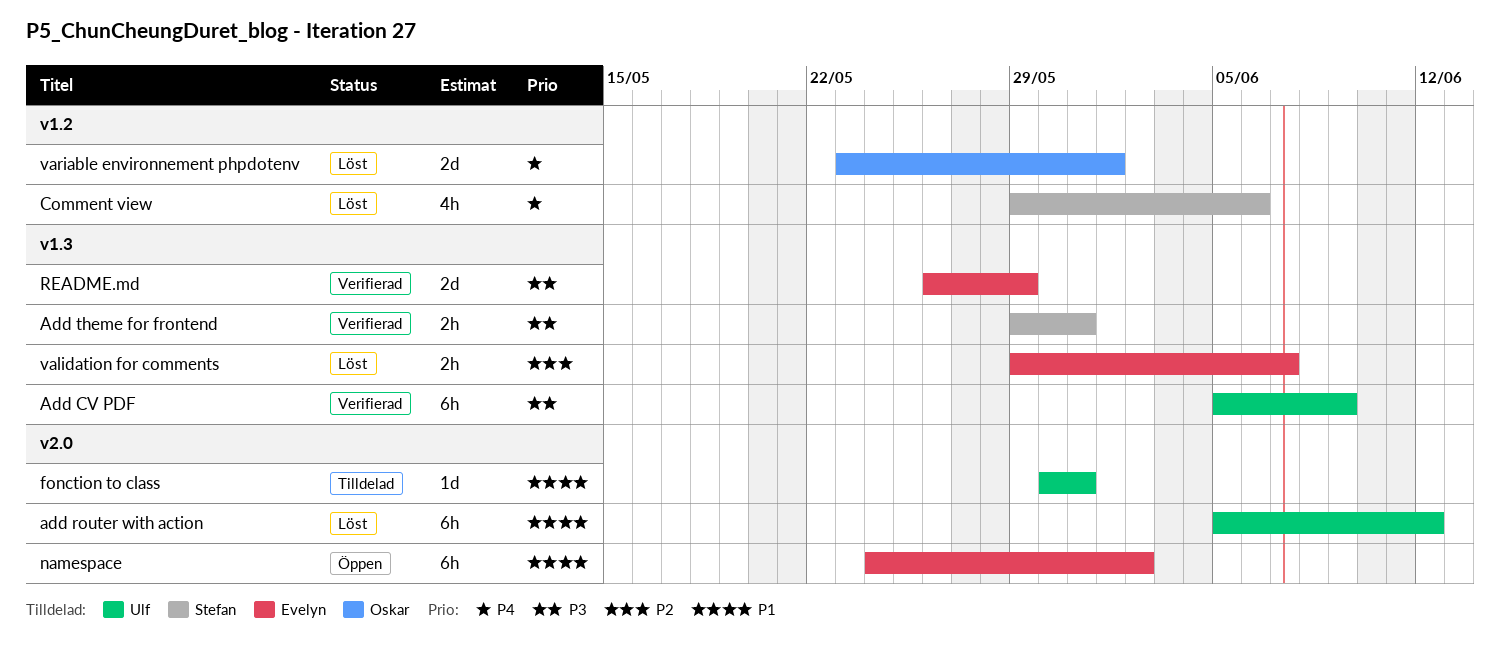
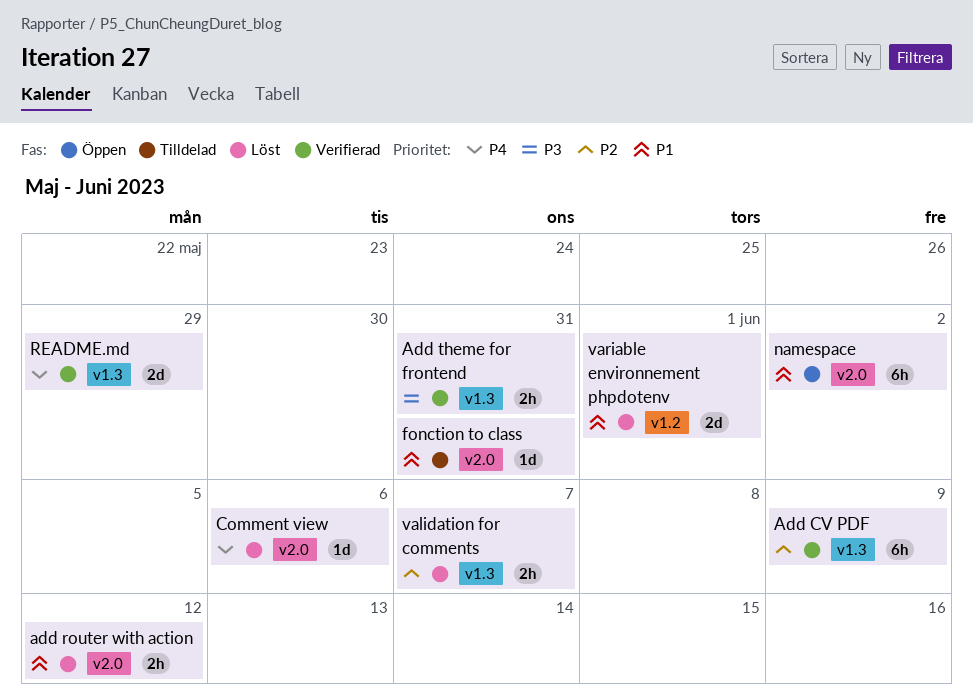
Add CV PDF, priority: P3 -> P2
add router with action, estimate: 6h -> 2h
Comment view, label: v1.2 -> v2.0
Comment view, estimate: 4h -> 1d
README.md, priority: P3 -> P4
variable environnement phpdotenv, priority: P4 -> P1

